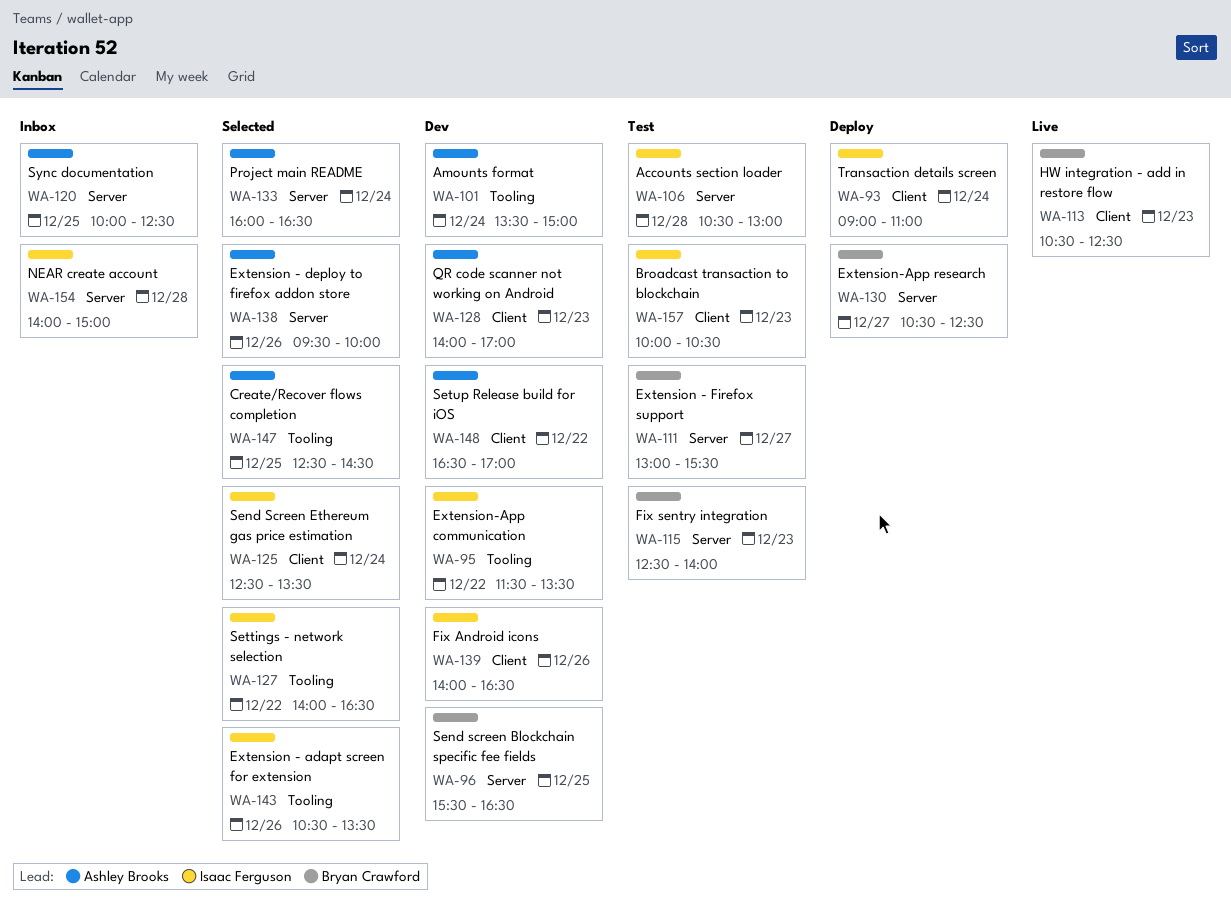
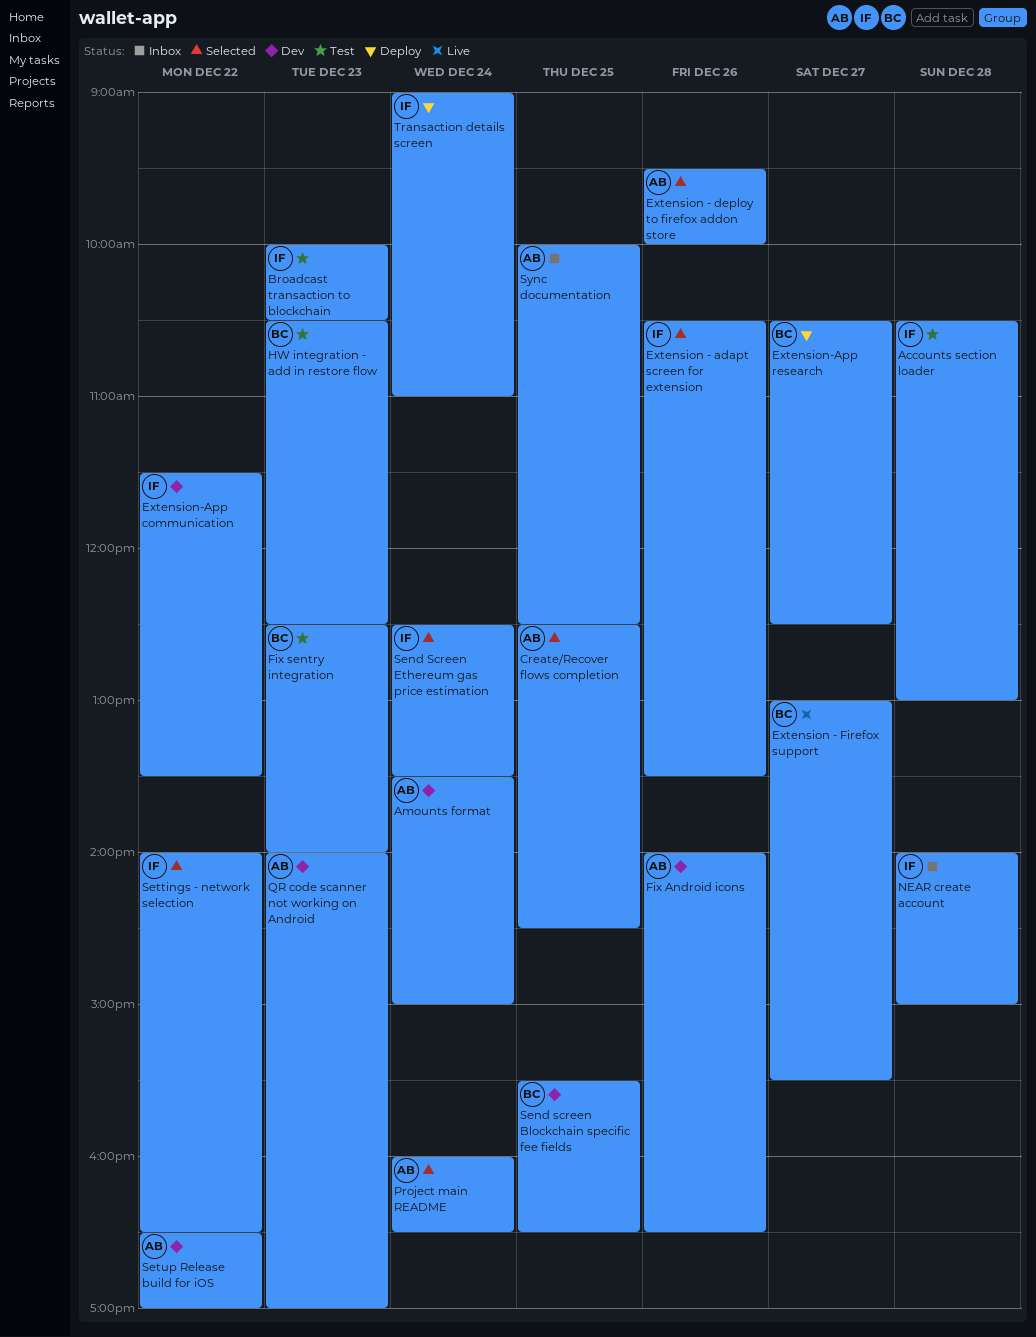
Extension - Firefox support, status: Test -> Live
Fix Android icons, owner: Isaac Ferguson -> Ashley Brooks
HW integration - add in restore flow, status: Live -> Test

